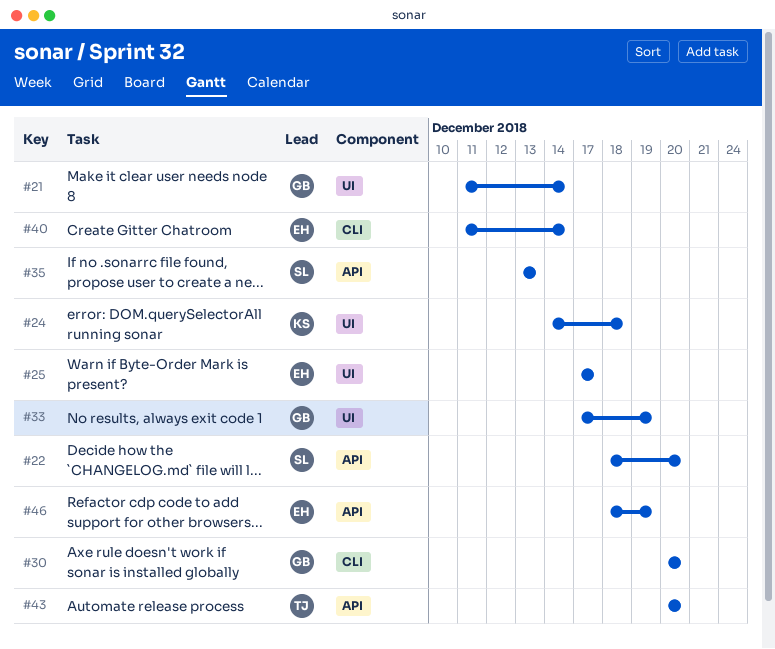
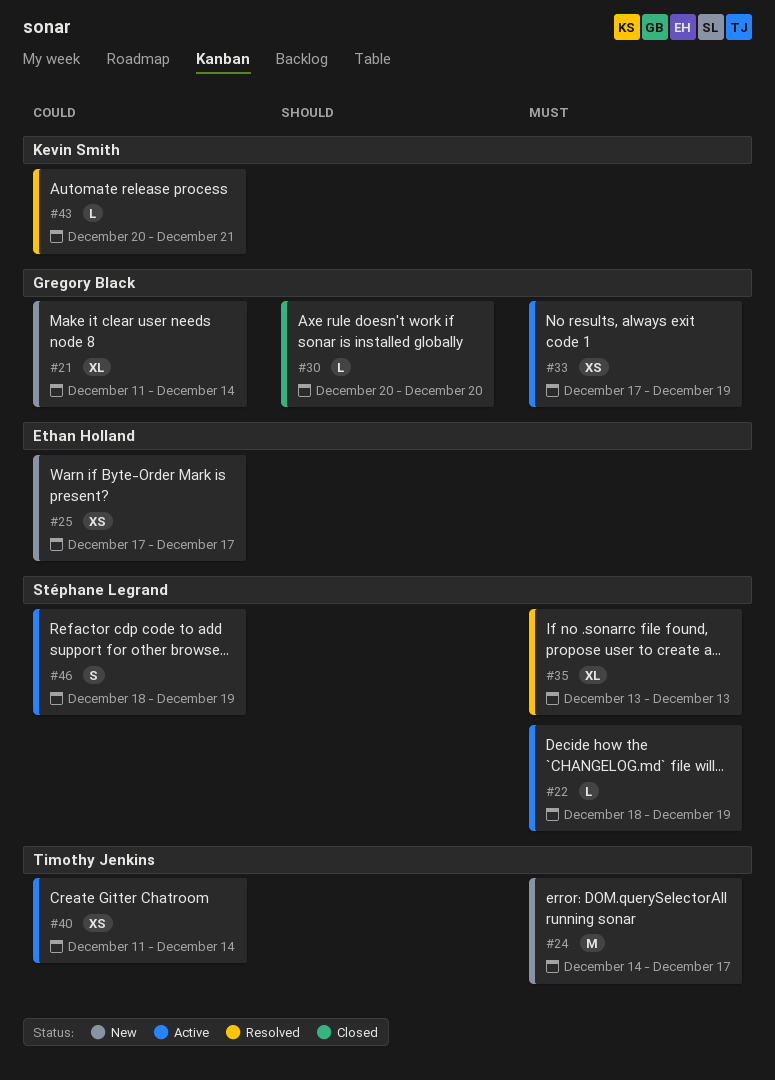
#22, due: Dec 20 -> Dec 19
#24, owner: Kevin Smith -> Timothy Jenkins
#24, due: Dec 18 -> Dec 17
#40, owner: Ethan Holland -> Timothy Jenkins
#43, owner: Timothy Jenkins -> Kevin Smith
#43, due: Dec 20 -> Dec 21
#46, owner: Ethan Holland -> Stéphane Legrand

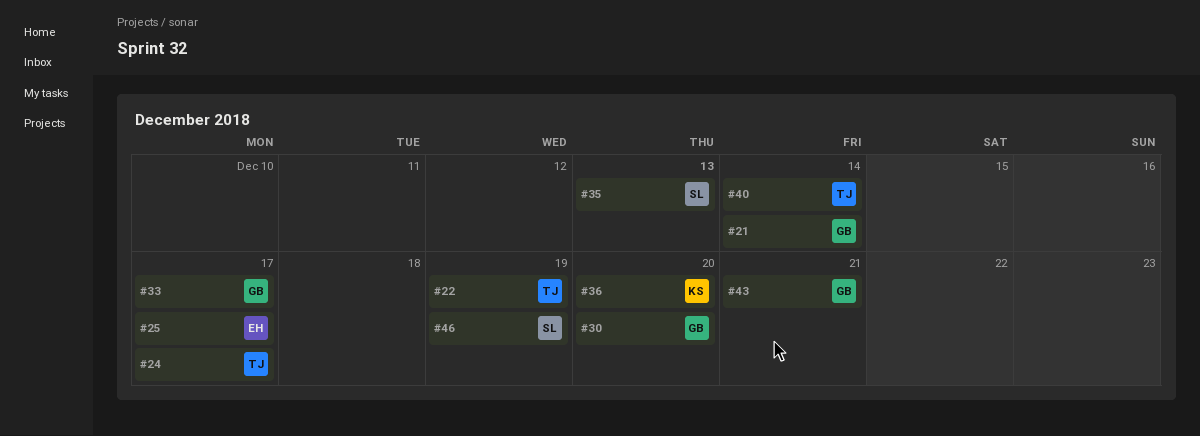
#22, owner: Stéphane Legrand -> Timothy Jenkins
#33, due: Dec 19 -> Dec 17
#36: none -> present
#43, owner: Kevin Smith -> Gregory Black

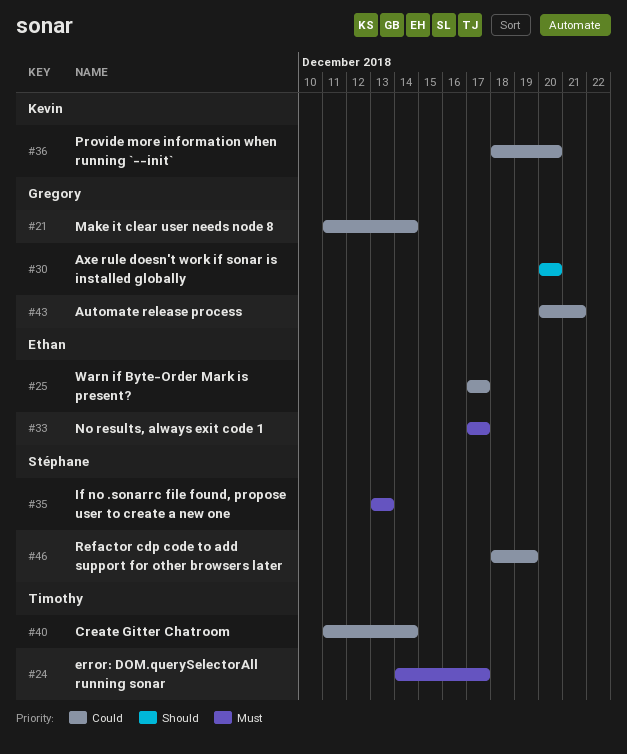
#22: present -> none
#33, owner: Gregory -> Ethan

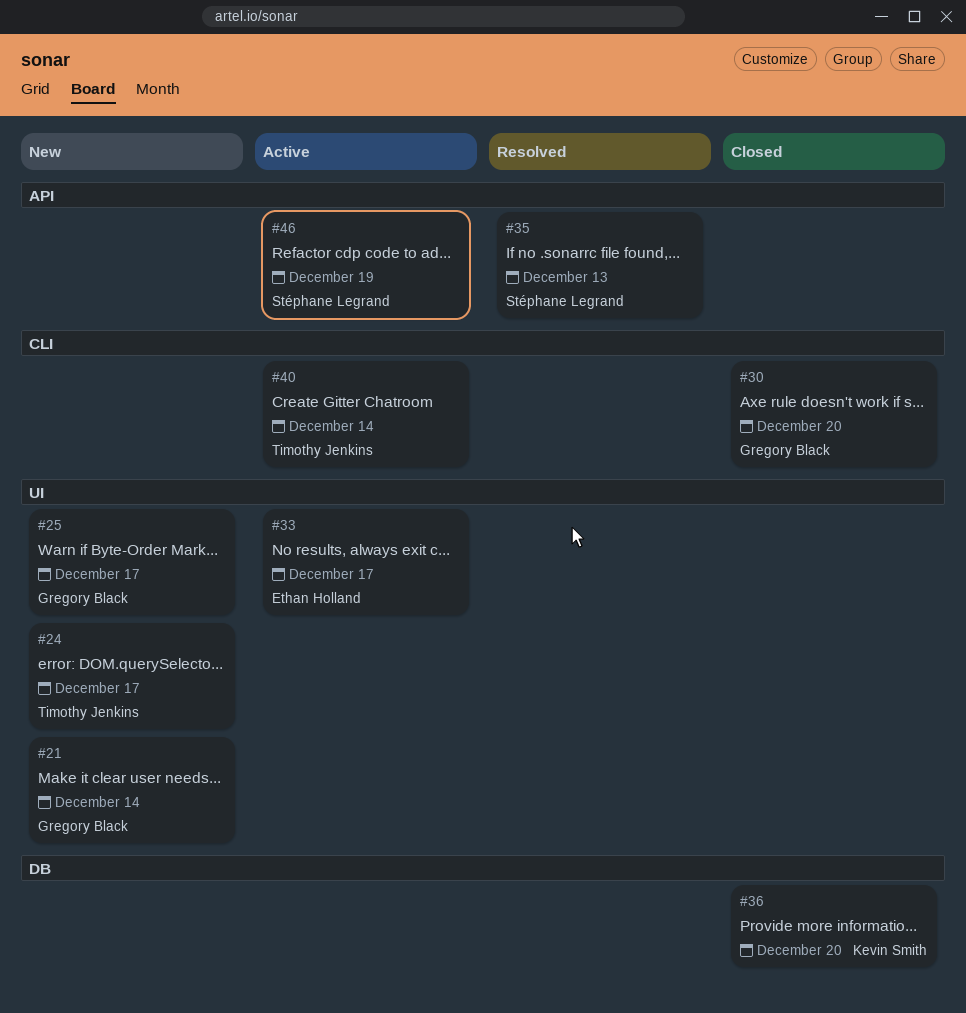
#25, owner: Ethan Holland -> Gregory Black
#43: present -> none

